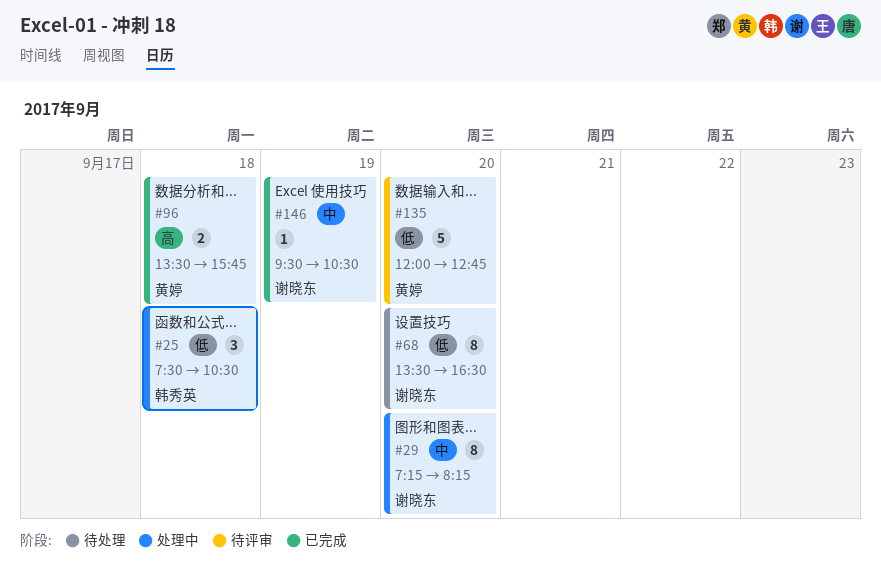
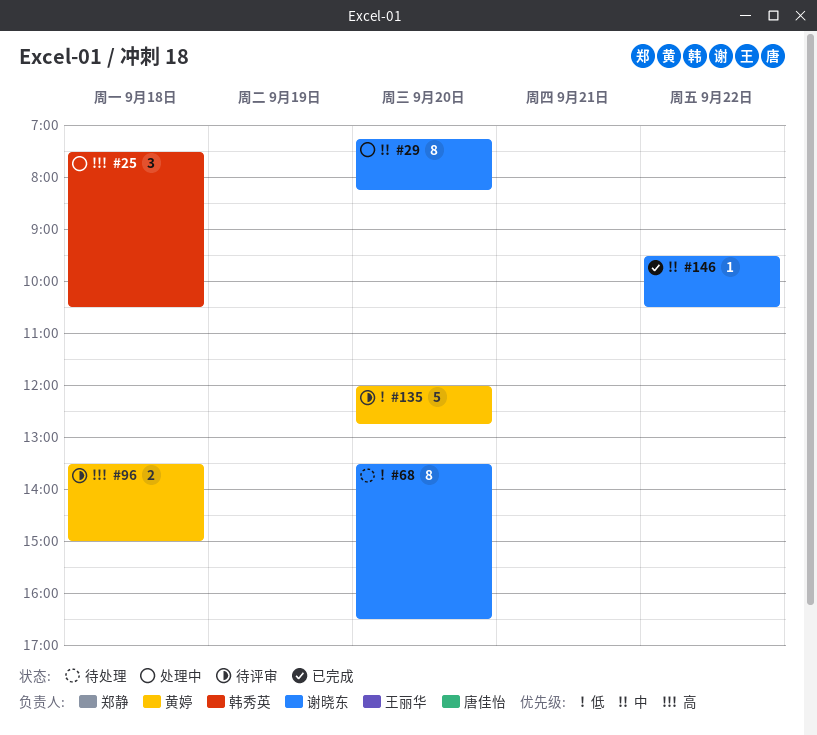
#25, priority: 低 -> 高
#96, status: 已完成 -> 待评审
#96, ends: 15:45 -> 15:00
#146, day: Sep 19 -> Sep 22

